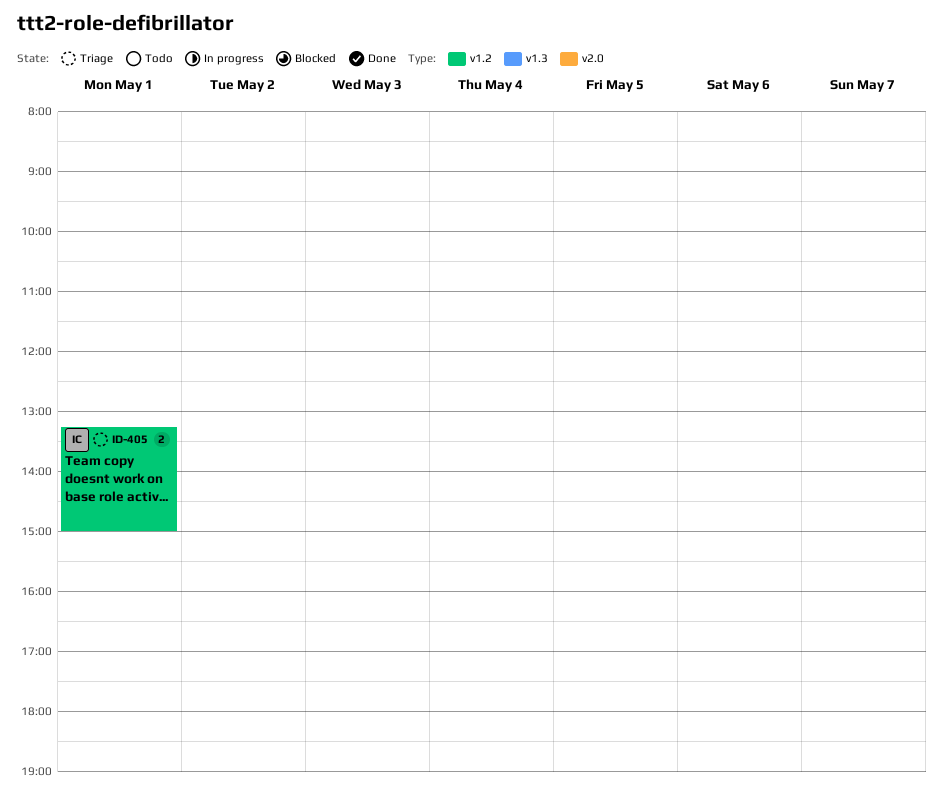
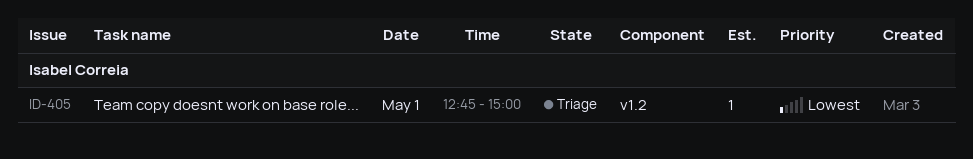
ID-405, estimate: 2 -> 1
ID-405, begins: 13:15 -> 12:45

